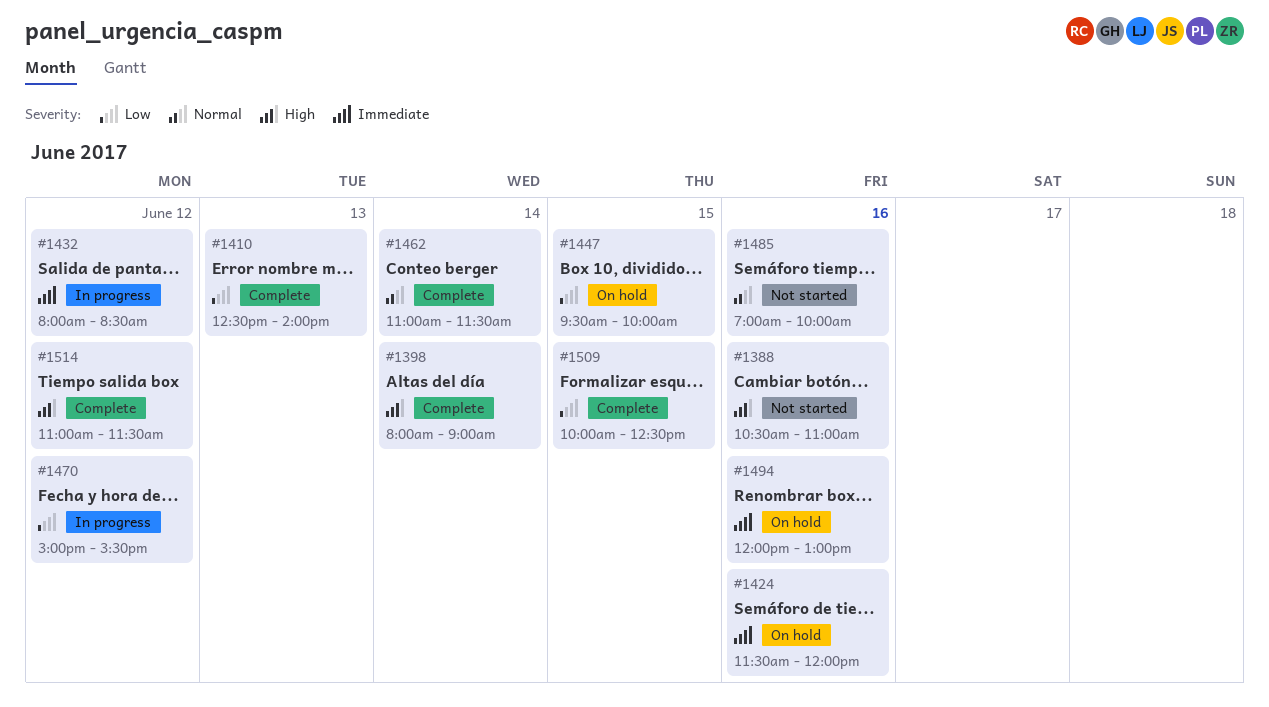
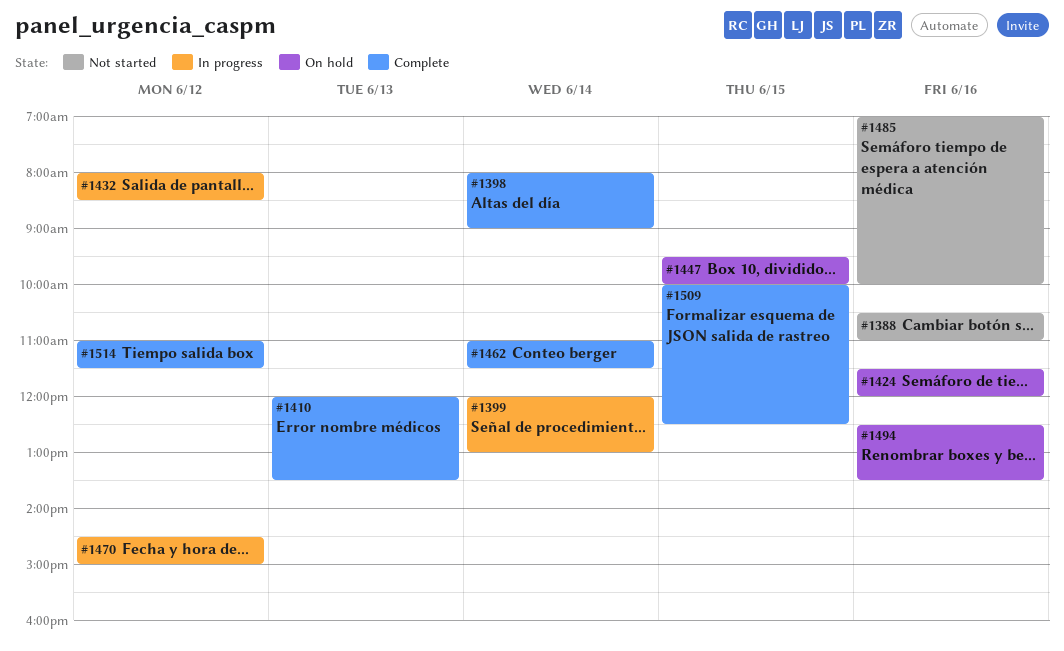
#1399: none -> present
#1410, begins: 12:30 -> 12:00
#1410, ends: 14:00 -> 13:30
#1470, begins: 15:00 -> 14:30
#1470, ends: 15:30 -> 15:00
#1494, begins: 12:00 -> 12:30
#1494, ends: 13:00 -> 13:30

